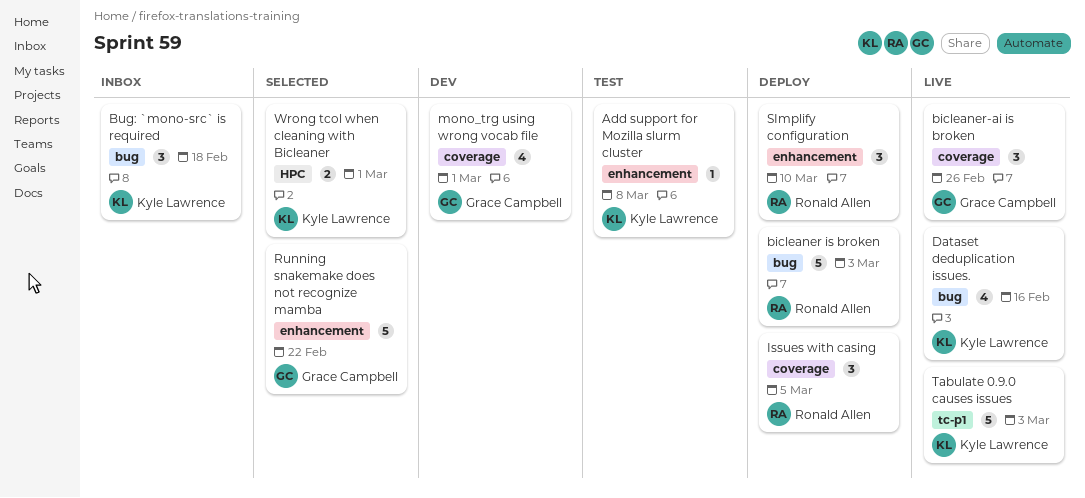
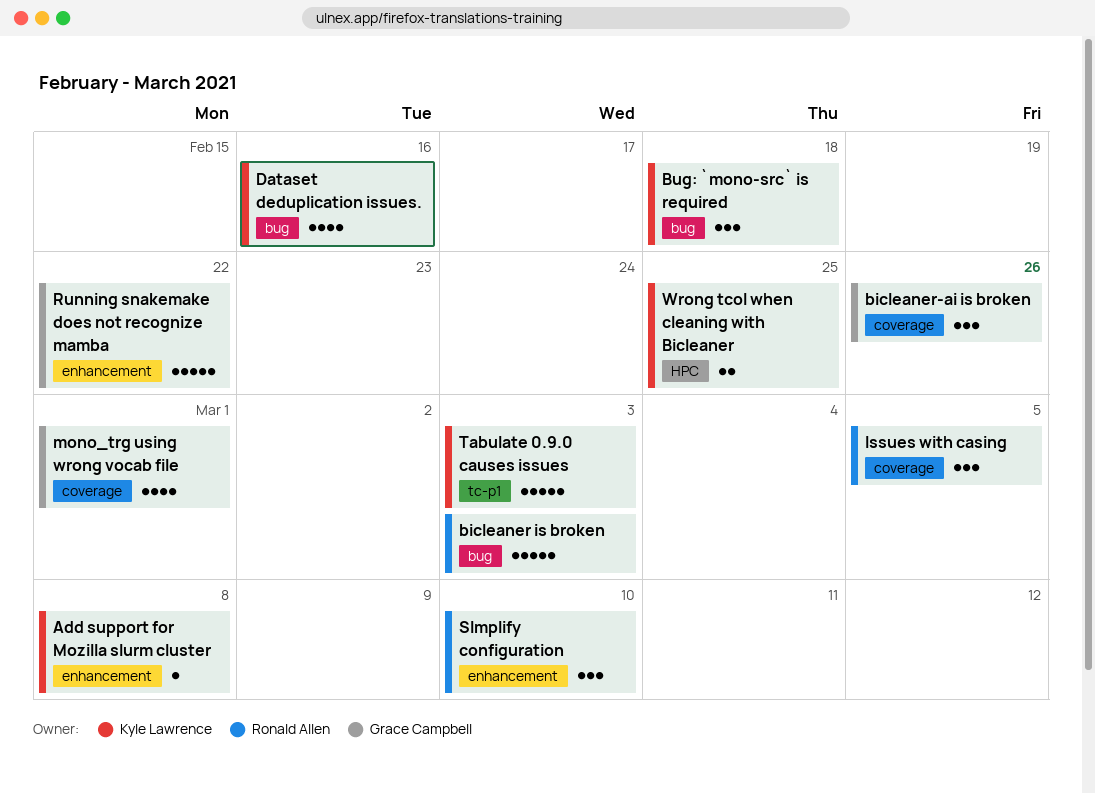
Wrong tcol when cleaning with Bicleaner, due: Mar 1 -> Feb 25

